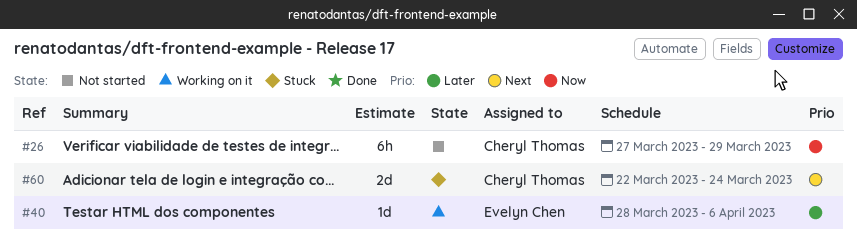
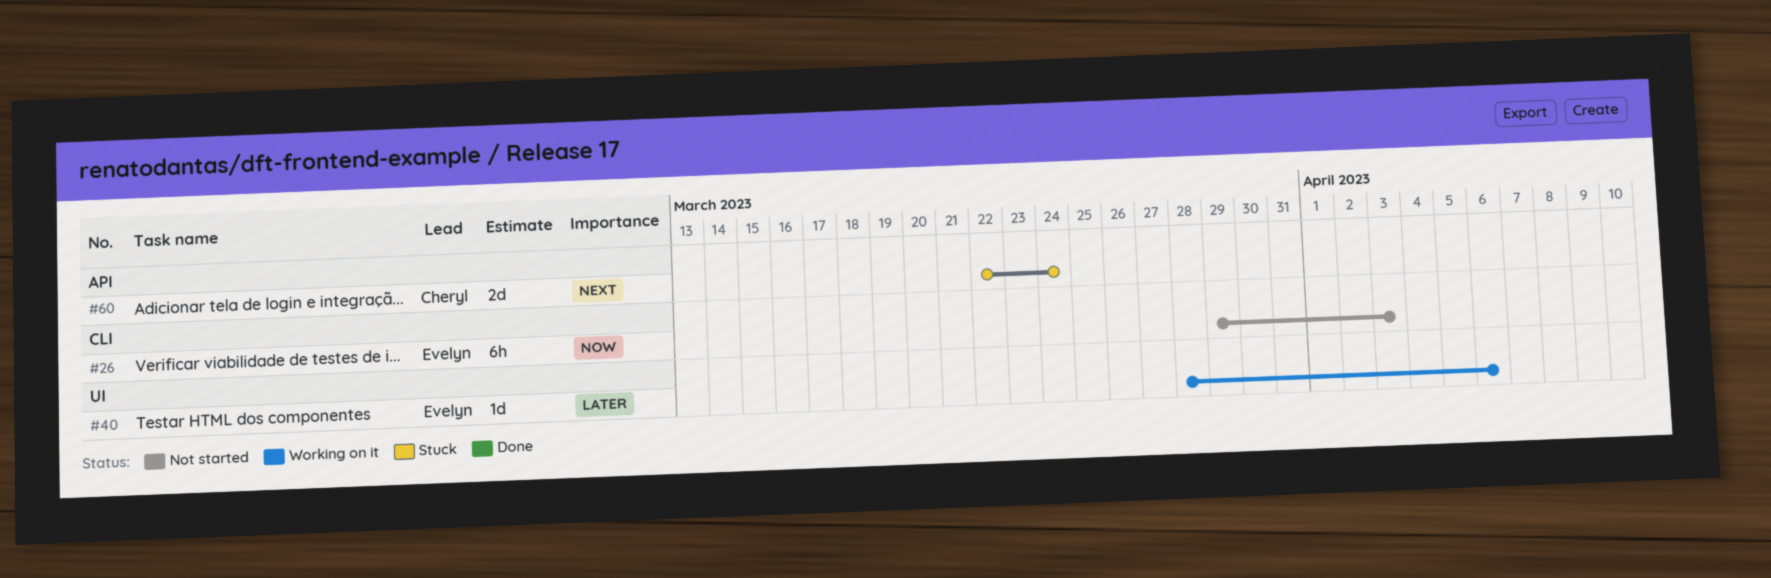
#26, owner: Cheryl Thomas -> Evelyn Chen
#26, start: Mar 27 -> Mar 29
#26, due: Mar 29 -> Apr 3

